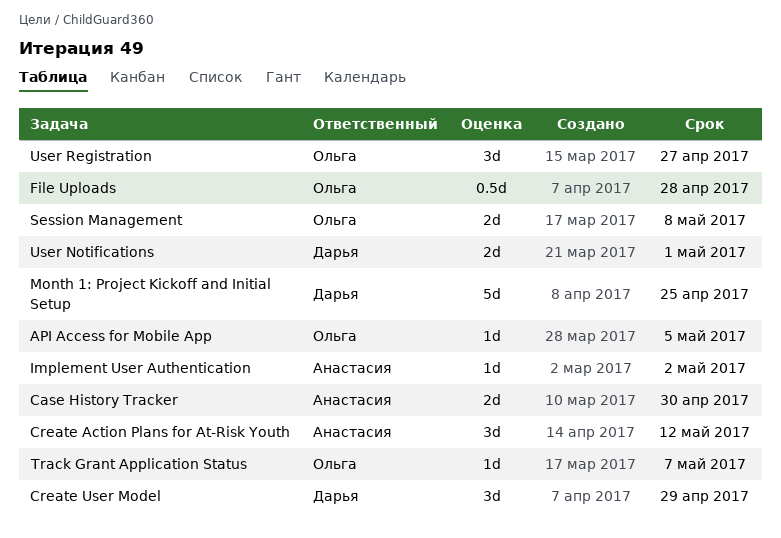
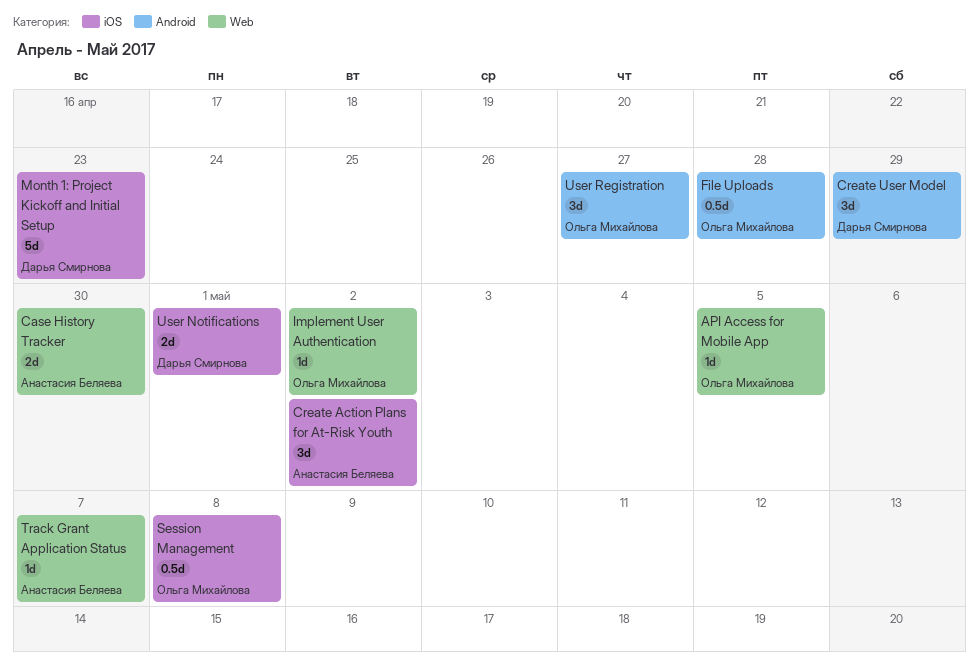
Create Action Plans for At-Risk Youth, due: May 12 -> May 2
Implement User Authentication, owner: Анастасия Беляева -> Ольга Михайлова
Month 1: Project Kickoff and Initial Setup, due: Apr 25 -> Apr 23
Session Management, estimate: 2d -> 0.5d
Track Grant Application Status, owner: Ольга Михайлова -> Анастасия Беляева

